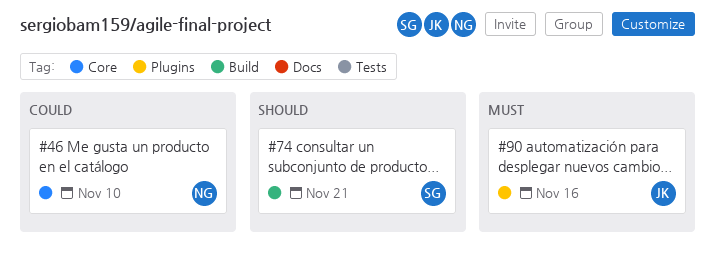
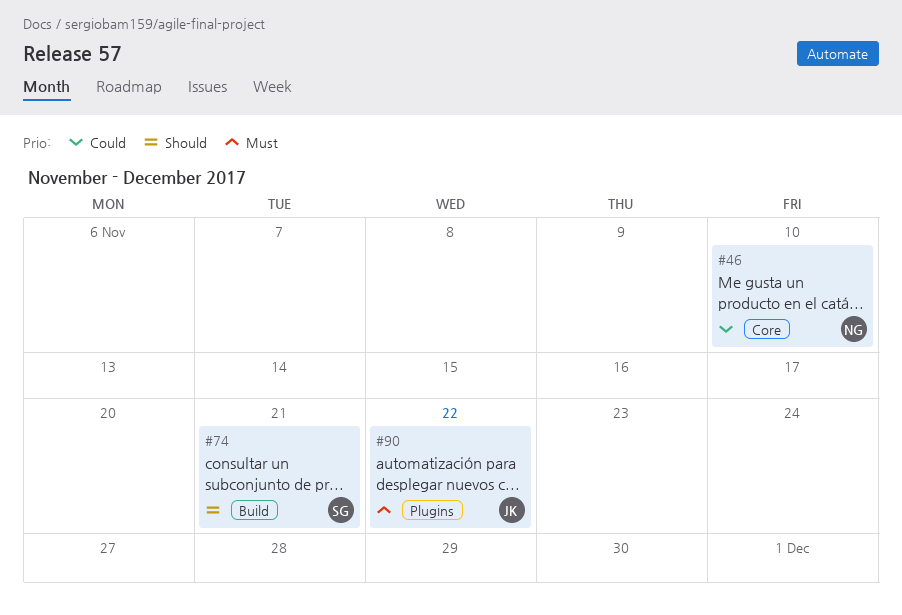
#90, due: Nov 16 -> Nov 22

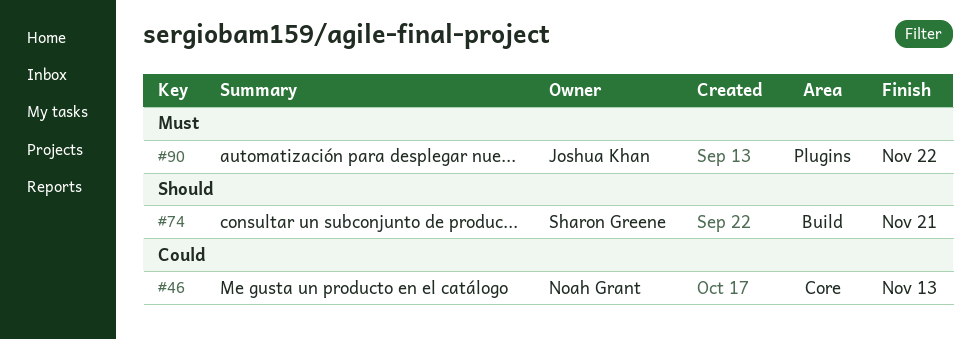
#46, due: Nov 10 -> Nov 13

